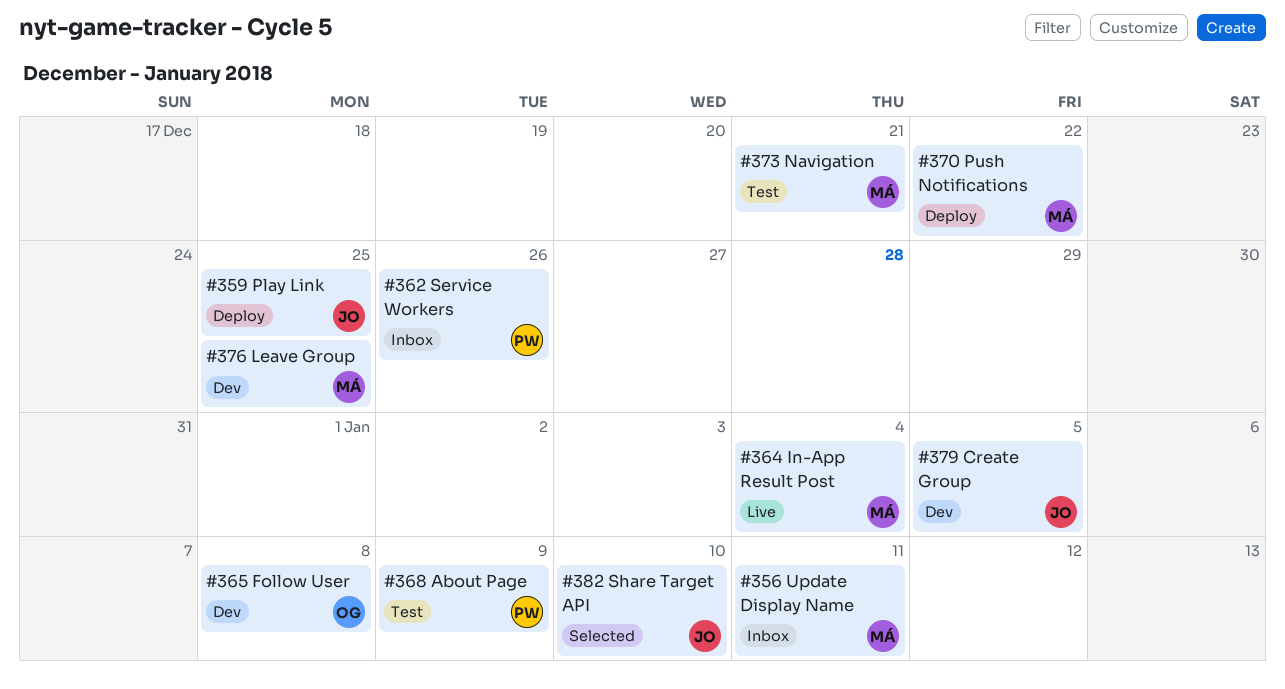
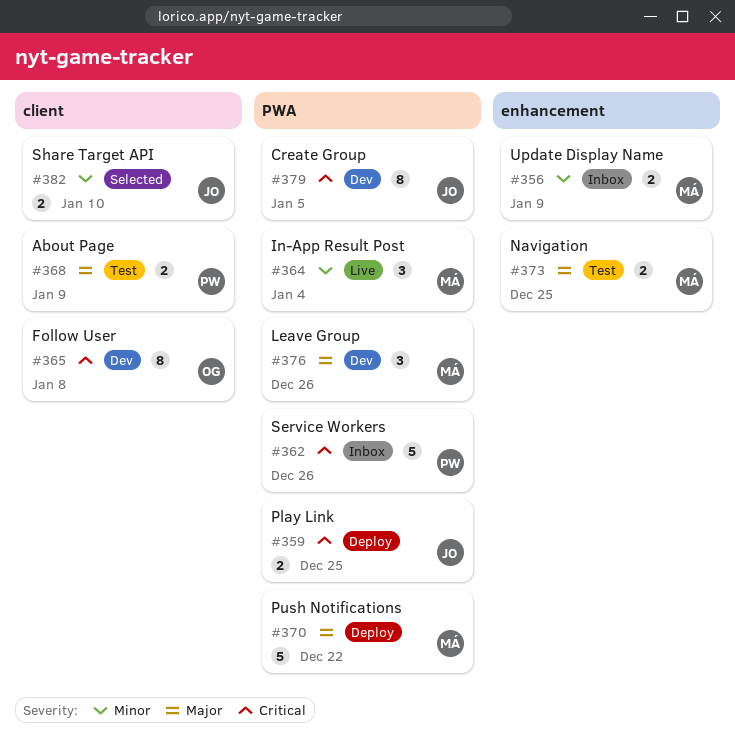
#356, due: Jan 11 -> Jan 9
#373, due: Dec 21 -> Dec 25
#376, due: Dec 25 -> Dec 26

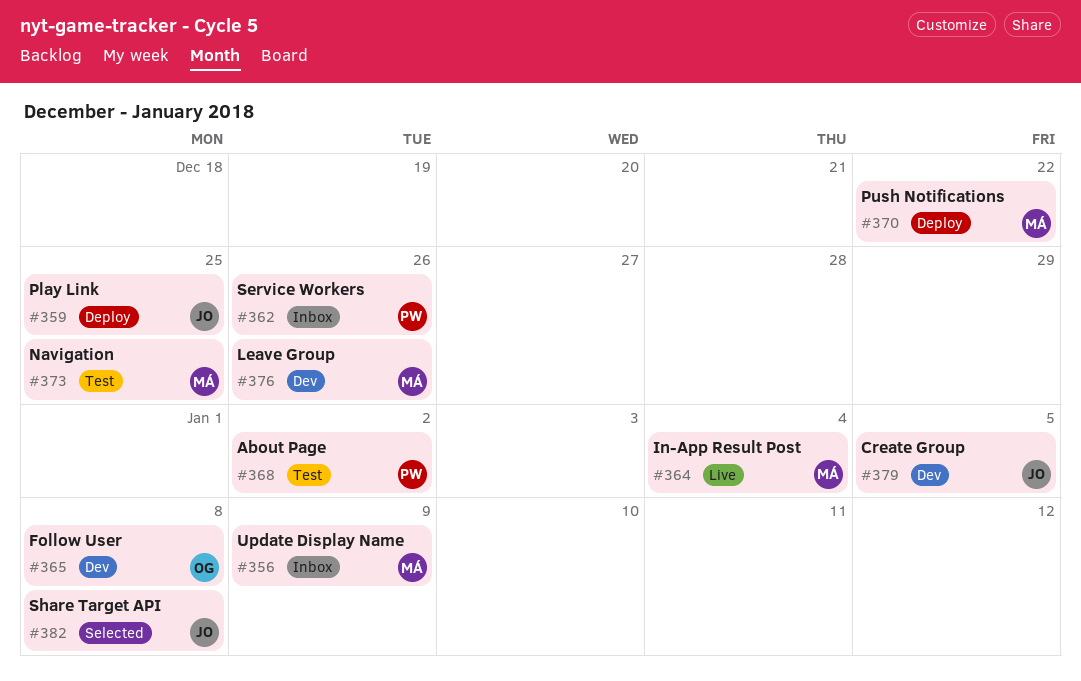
#368, due: Jan 9 -> Jan 2
#382, due: Jan 10 -> Jan 8

